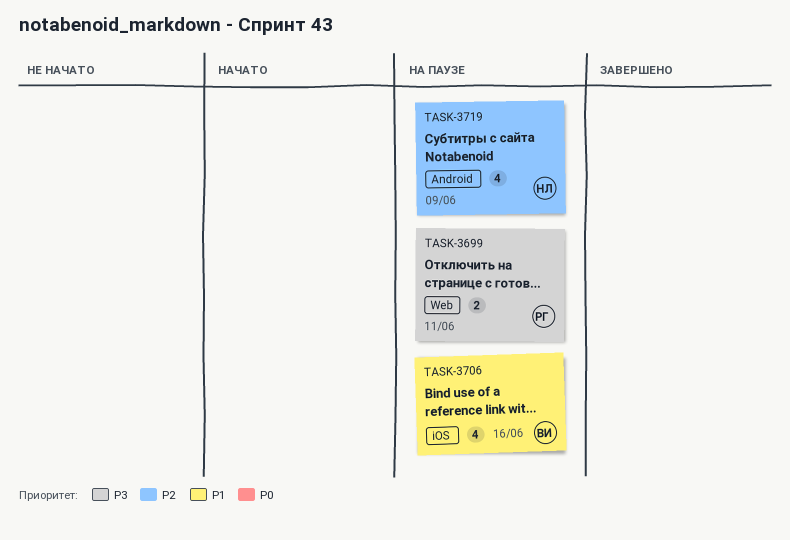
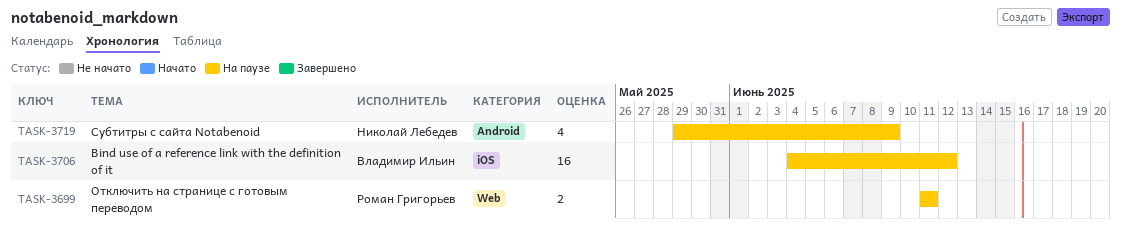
TASK-3706, estimate: 4 -> 16
TASK-3706, due: Jun 16 -> Jun 12

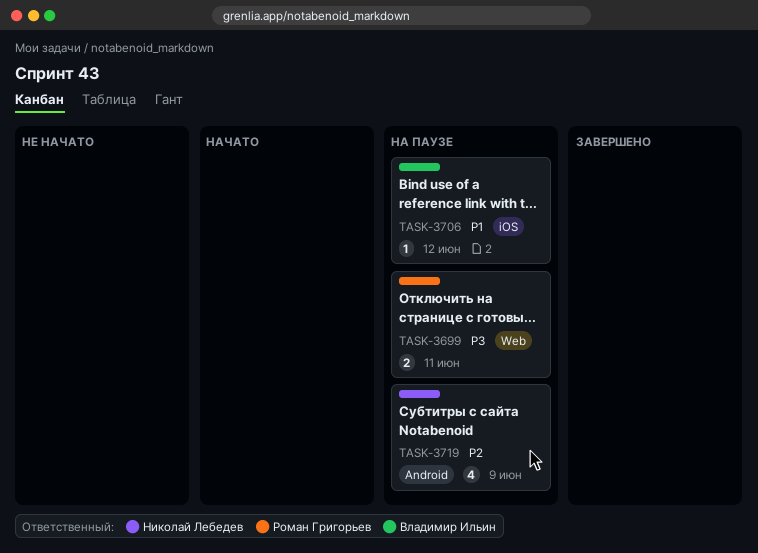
TASK-3706, estimate: 16 -> 1

